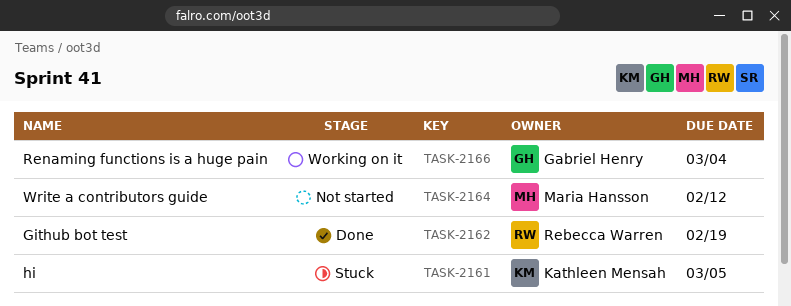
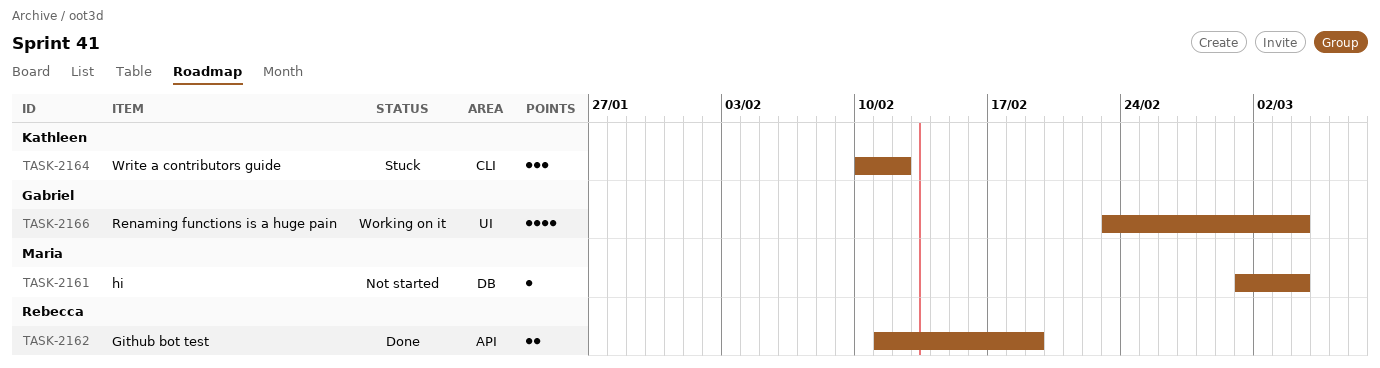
TASK-2161, status: Stuck -> Not started
TASK-2161, owner: Kathleen Mensah -> Maria Hansson
TASK-2161, due: Mar 5 -> Mar 4
TASK-2164, status: Not started -> Stuck
TASK-2164, owner: Maria Hansson -> Kathleen Mensah

